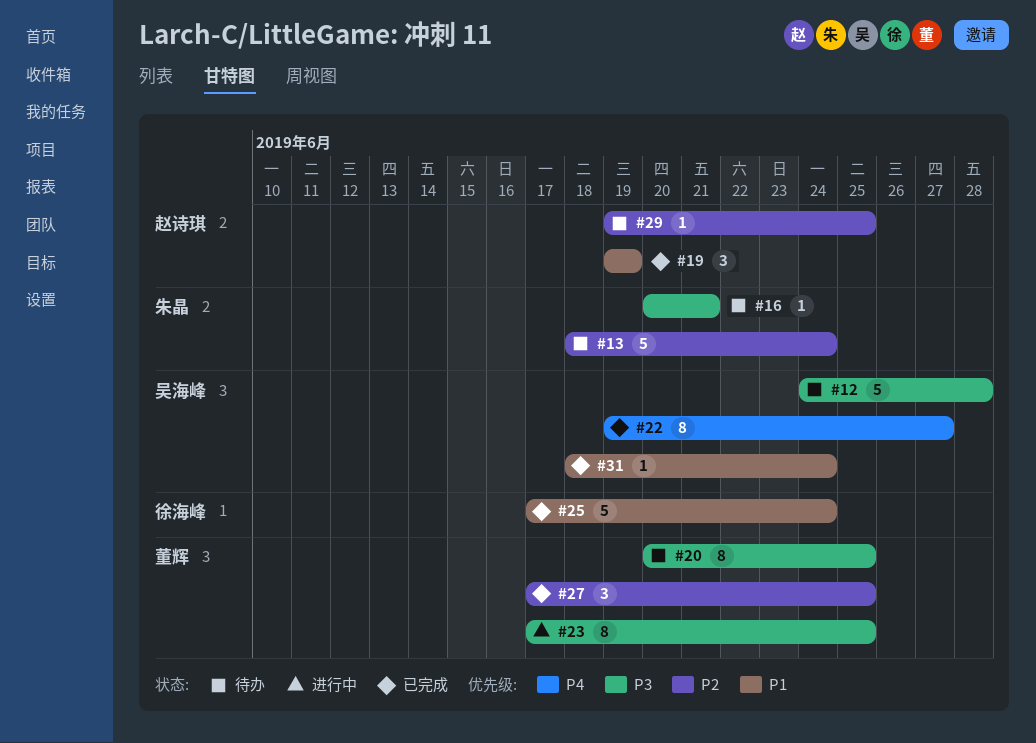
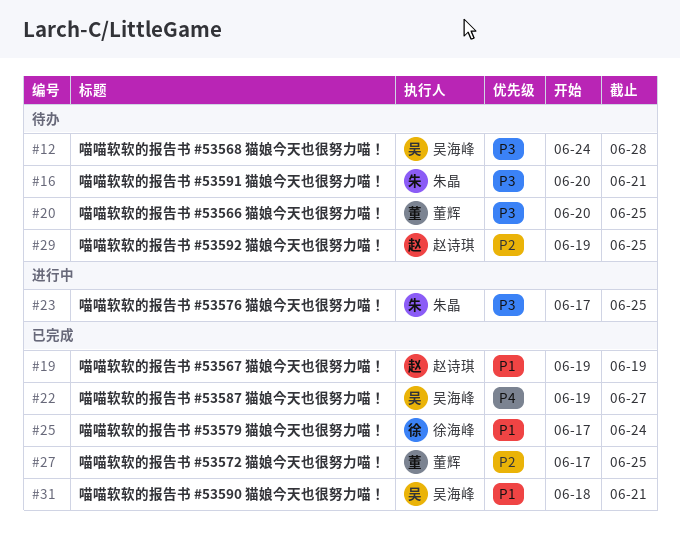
#13: present -> none
#23, owner: 董辉 -> 朱晶
#31, due: Jun 24 -> Jun 21

